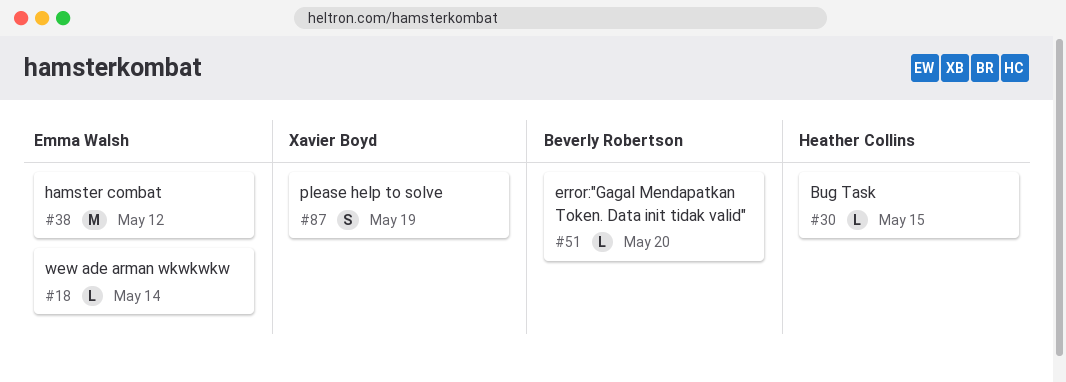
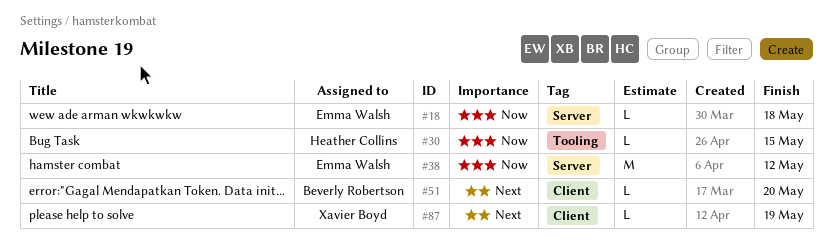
#18, due: May 14 -> May 18
#87, estimate: S -> L

